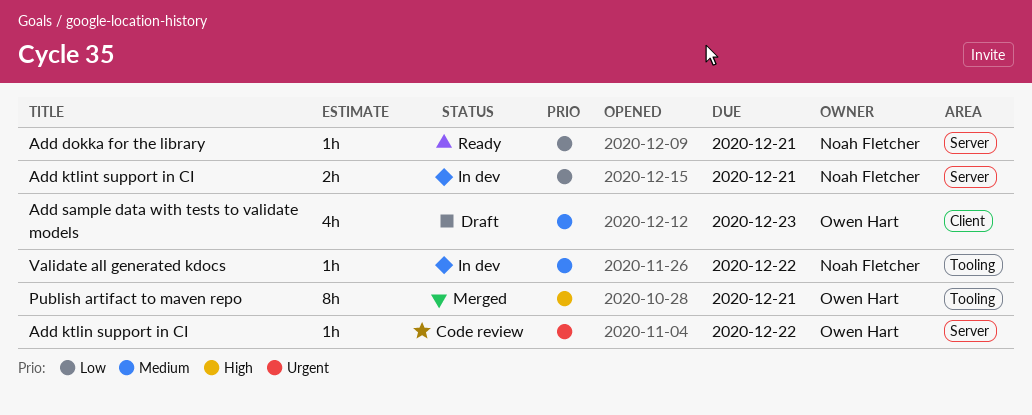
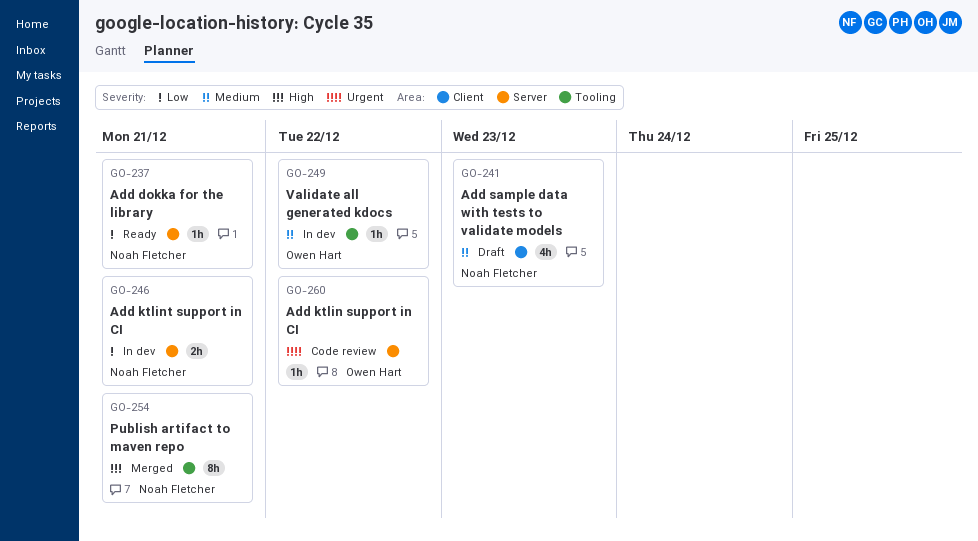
Add sample data with tests to validate models, owner: Owen Hart -> Noah Fletcher
Publish artifact to maven repo, owner: Owen Hart -> Noah Fletcher
Validate all generated kdocs, owner: Noah Fletcher -> Owen Hart

